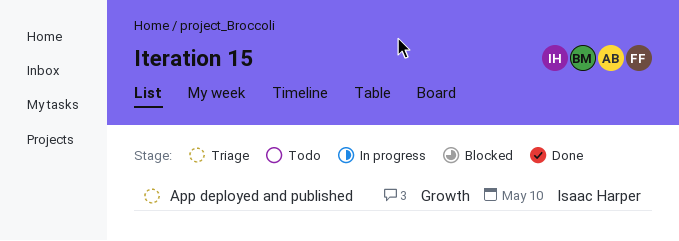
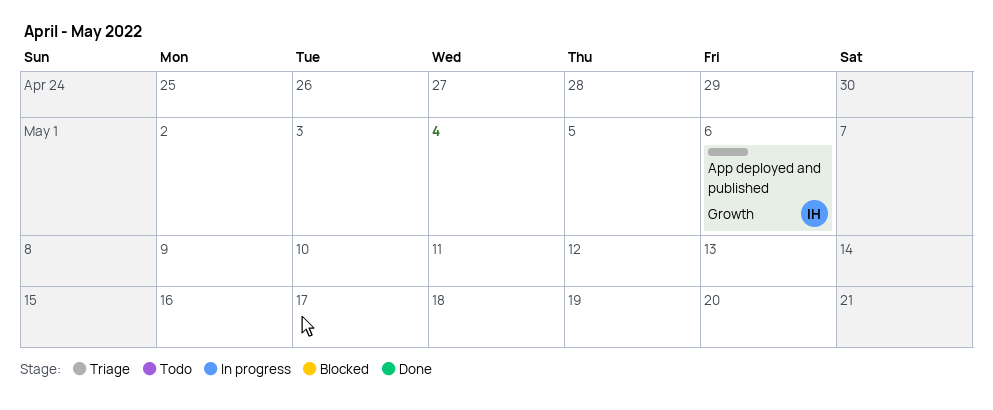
App deployed and published, due: May 10 -> May 6

